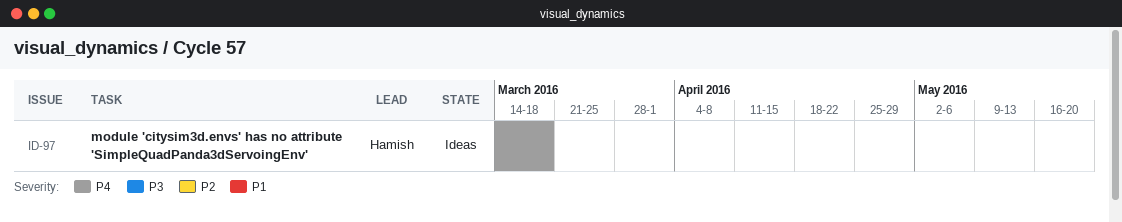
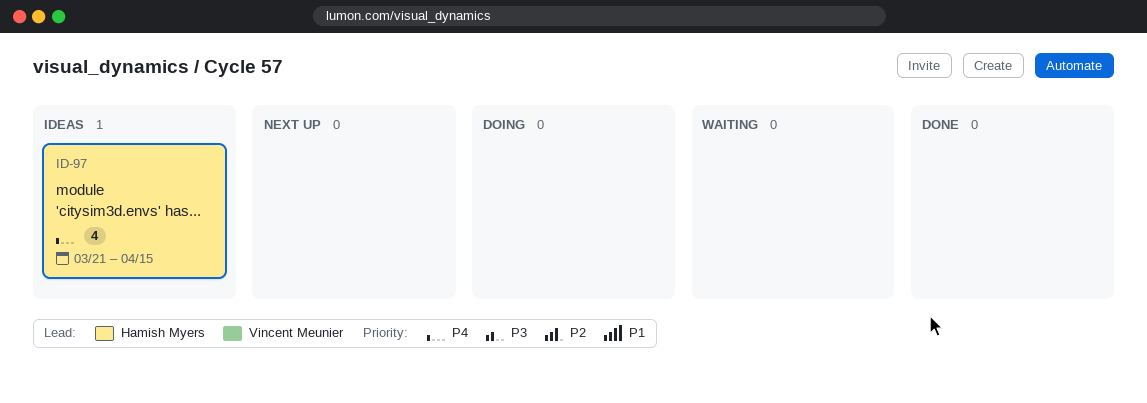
ID-97, start: Mar 14 -> Mar 21
ID-97, due: Mar 18 -> Apr 15

